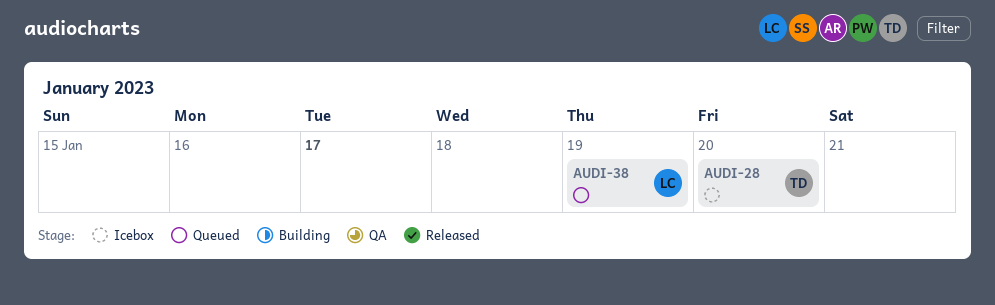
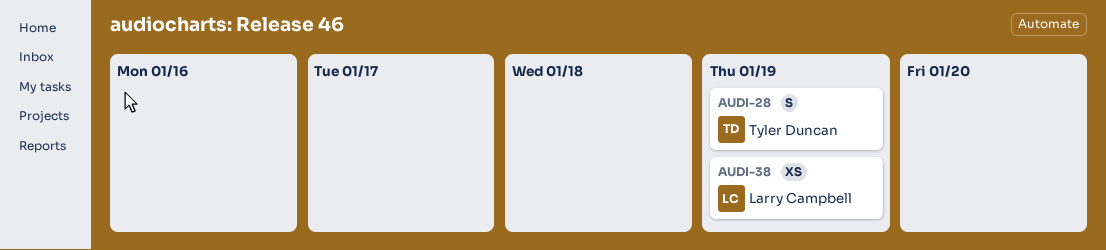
AUDI-28, due: Jan 20 -> Jan 19

